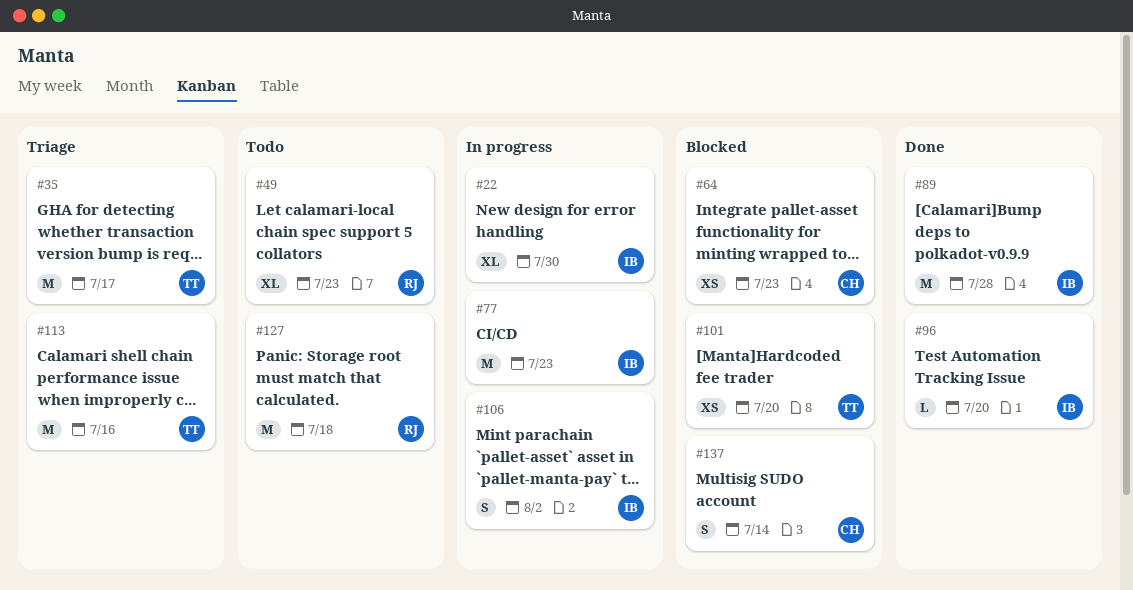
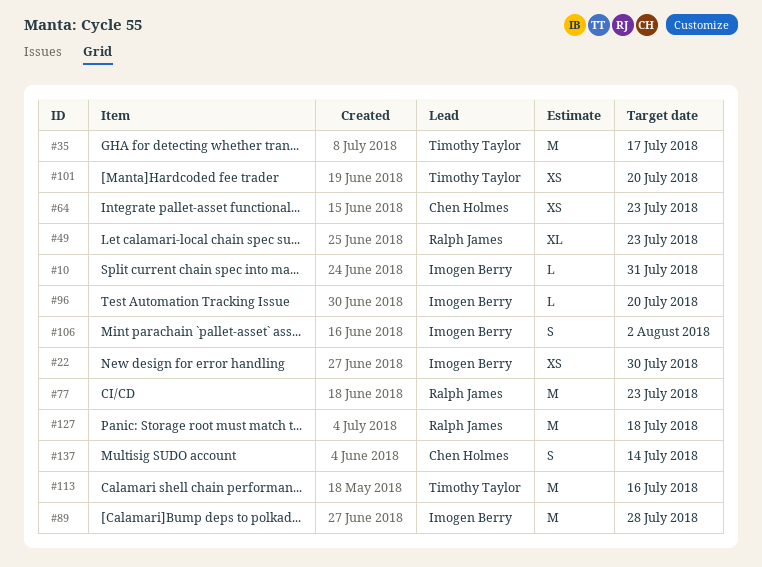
#10: none -> present
#22, estimate: XL -> XS
#77, owner: Imogen Berry -> Ralph James

